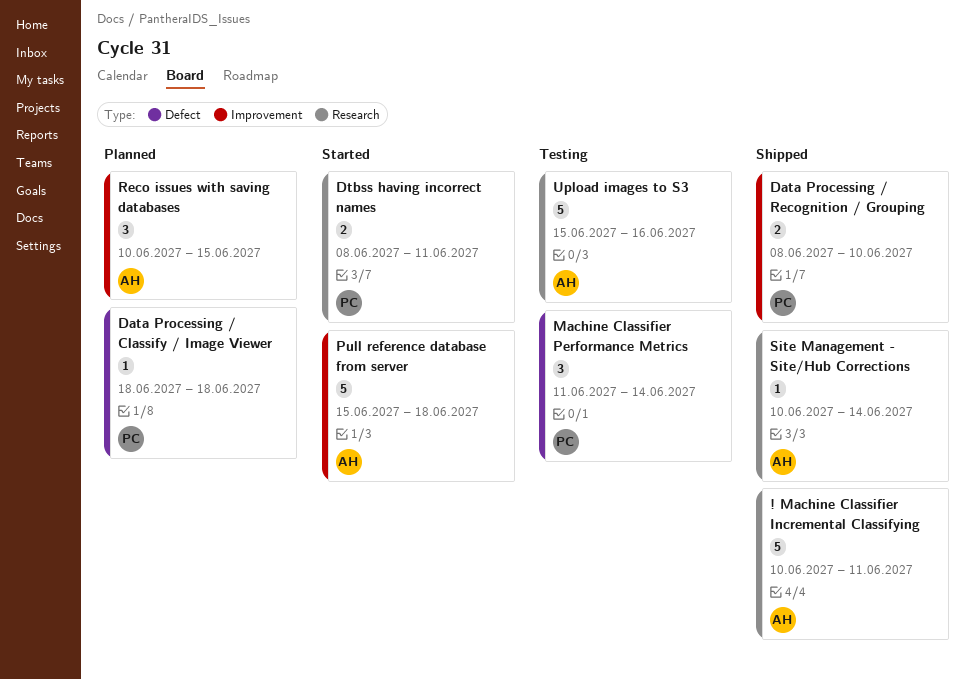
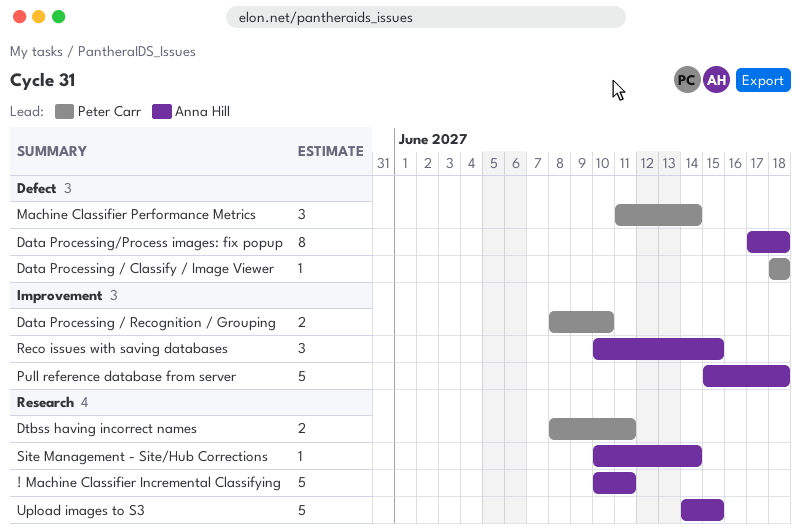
Data Processing/Process images: fix popup: none -> present
Upload images to S3, start: Jun 15 -> Jun 14
Upload images to S3, due: Jun 16 -> Jun 15

